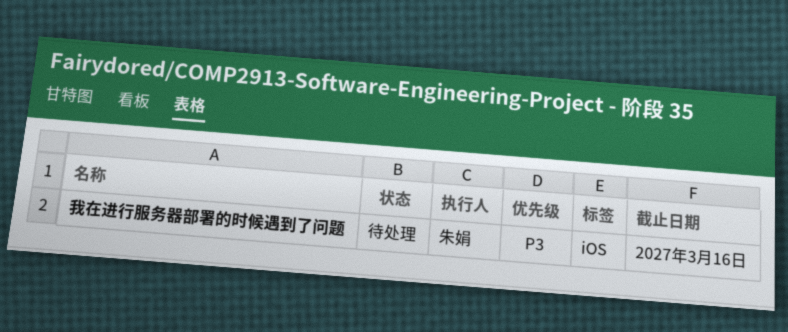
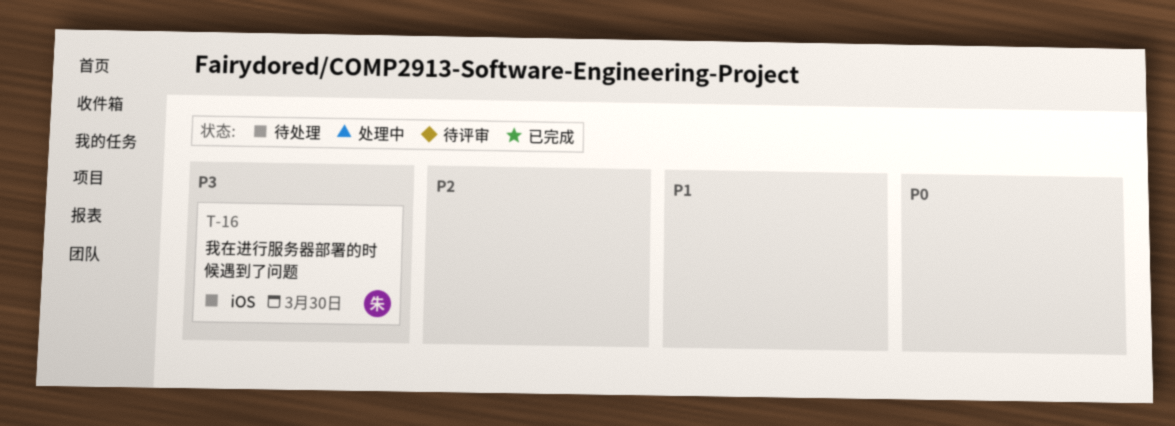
我在进行服务器部署的时候遇到了问题, due: Mar 16 -> Mar 30

